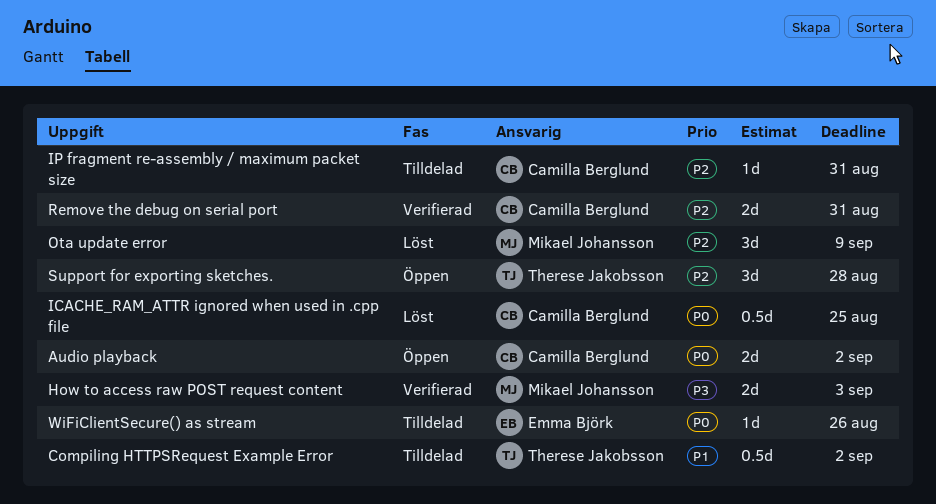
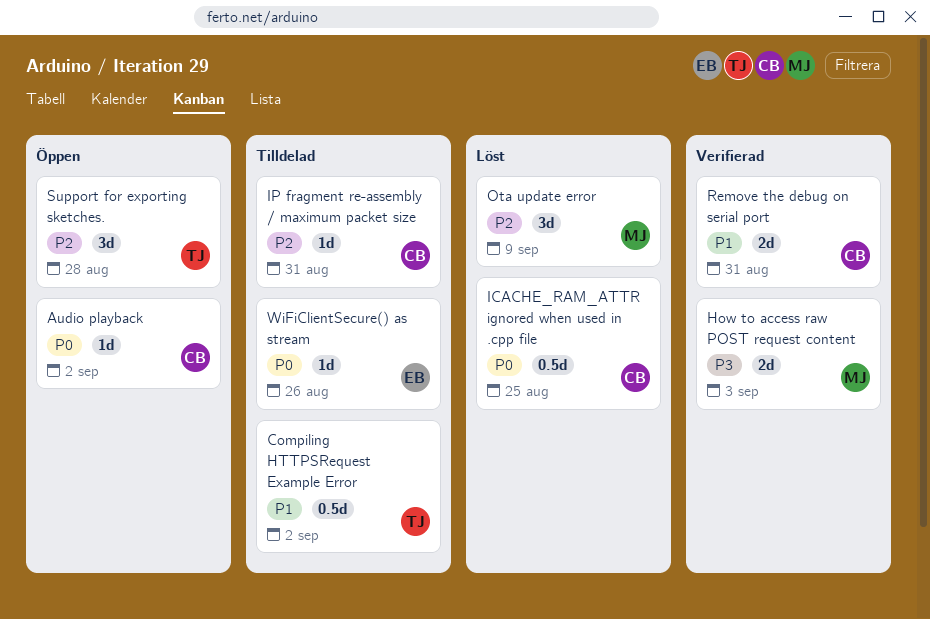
Audio playback, estimate: 2d -> 1d
Remove the debug on serial port, priority: P2 -> P1

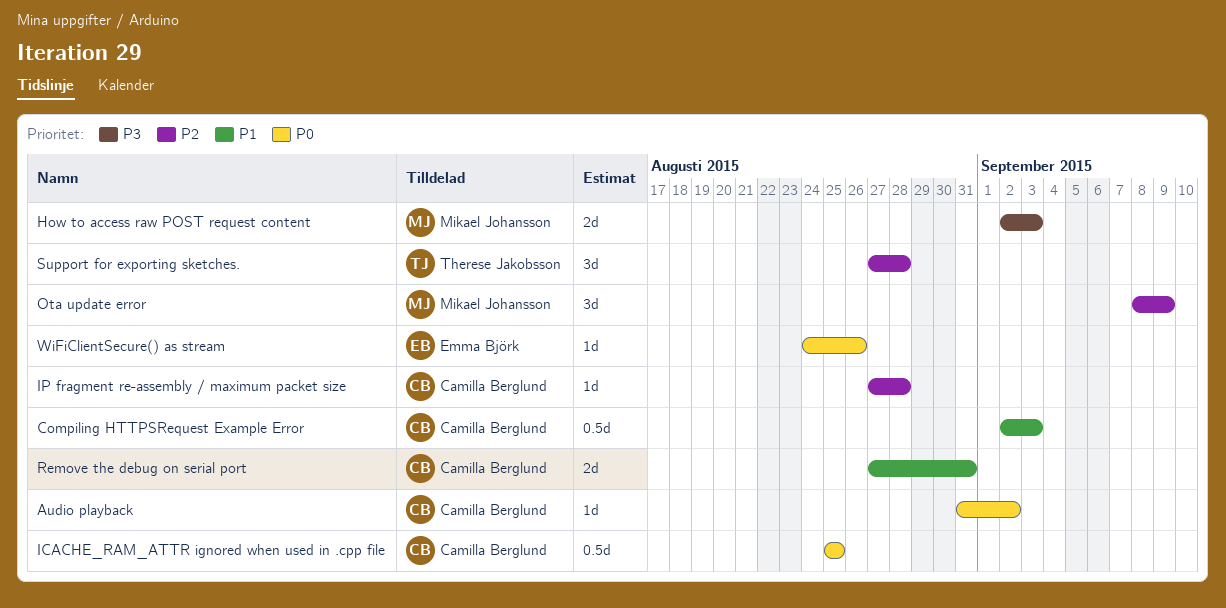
Compiling HTTPSRequest Example Error, owner: Therese Jakobsson -> Camilla Berglund
Compiling HTTPSRequest Example Error, due: Sep 2 -> Sep 3
IP fragment re-assembly / maximum packet size, due: Aug 31 -> Aug 28

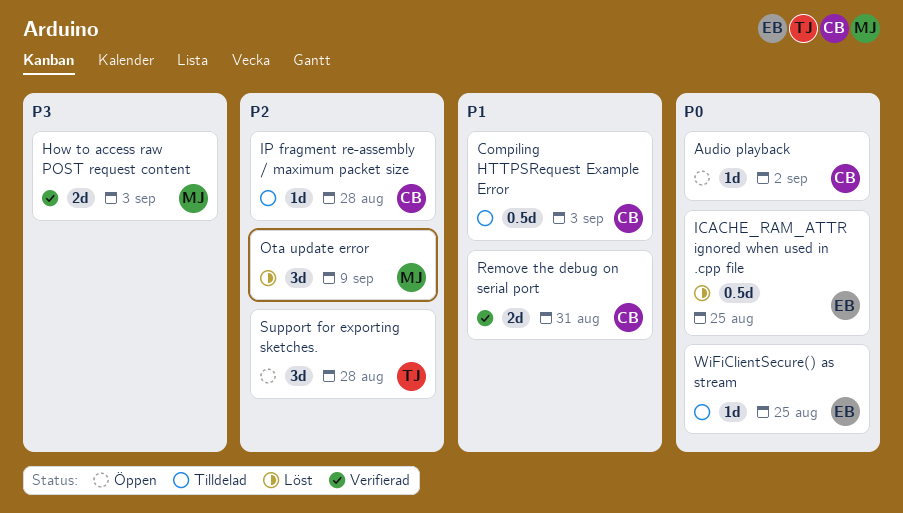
ICACHE_RAM_ATTR ignored when used in .cpp file, owner: Camilla Berglund -> Emma Björk
WiFiClientSecure() as stream, due: Aug 26 -> Aug 25

